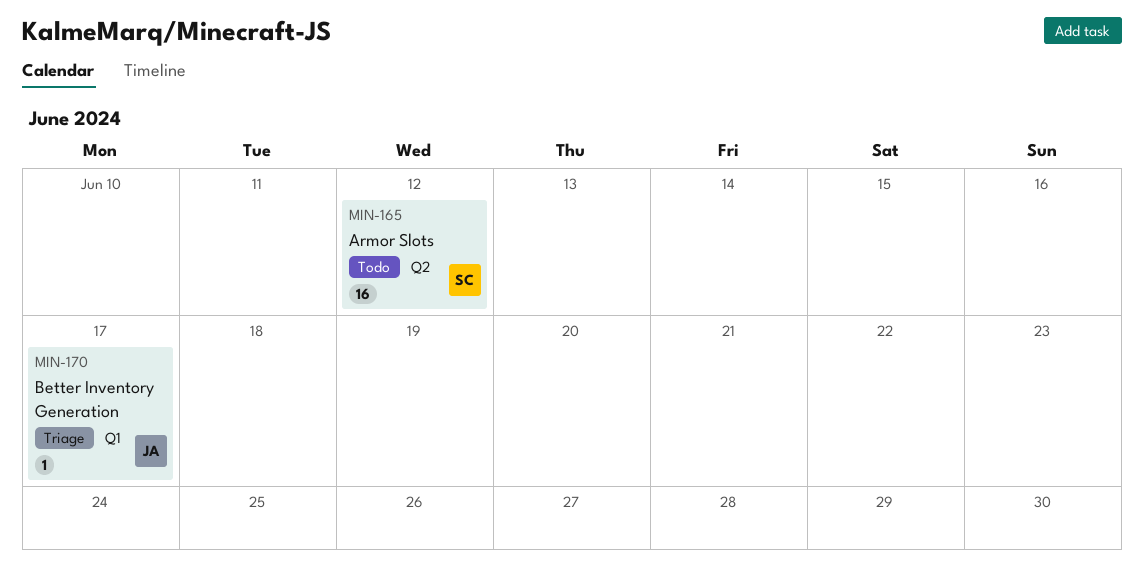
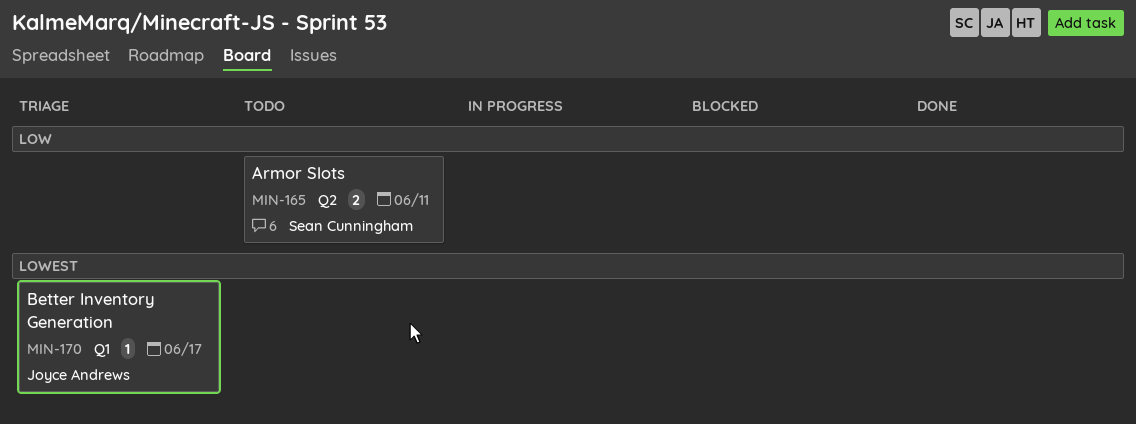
MIN-165, estimate: 16 -> 2
MIN-165, due: Jun 12 -> Jun 11

